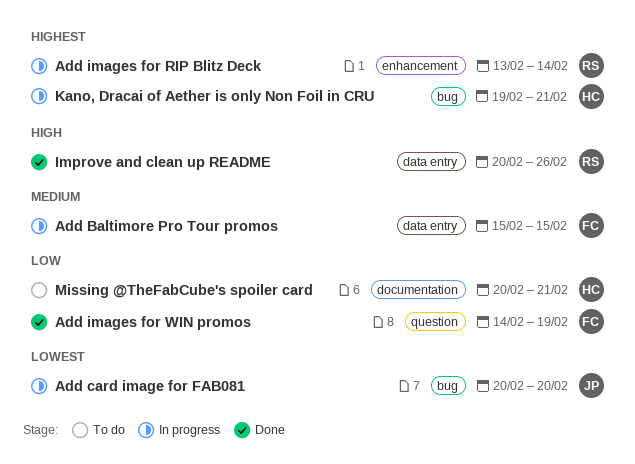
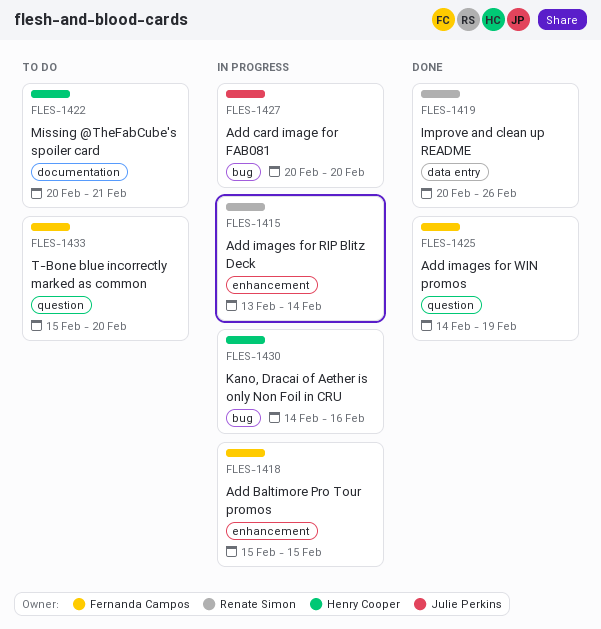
Add Baltimore Pro Tour promos, label: data entry -> enhancement
Kano, Dracai of Aether is only Non Foil in CRU, start: Feb 19 -> Feb 14
Kano, Dracai of Aether is only Non Foil in CRU, due: Feb 21 -> Feb 16
T-Bone blue incorrectly marked as common: none -> present

